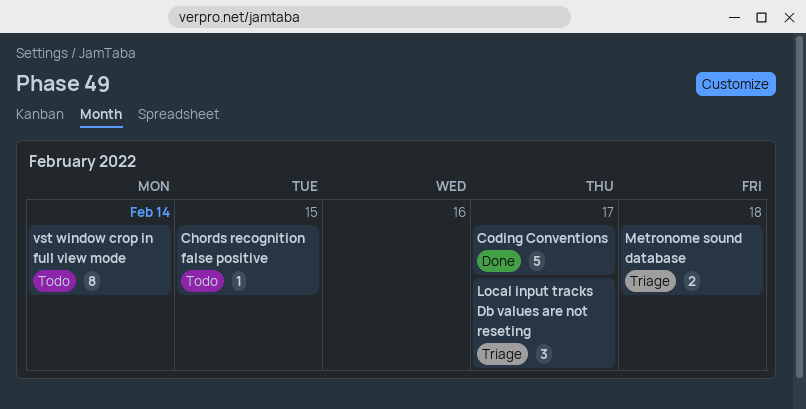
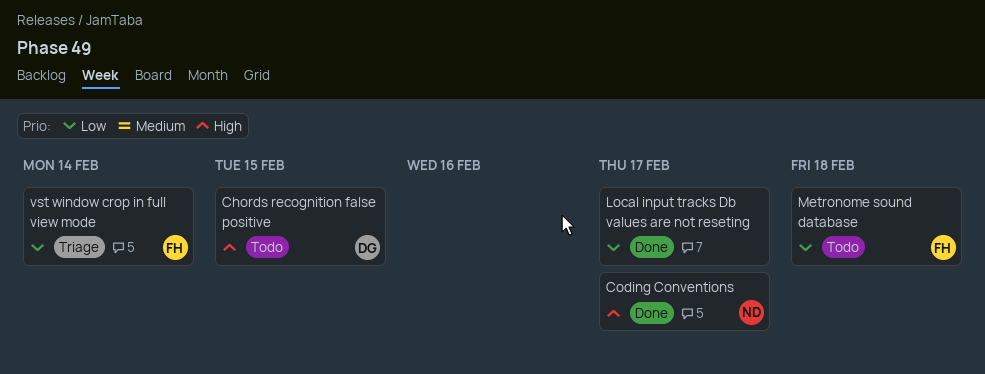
Local input tracks Db values are not reseting, status: Triage -> Done
Metronome sound database, status: Triage -> Todo
vst window crop in full view mode, status: Todo -> Triage

